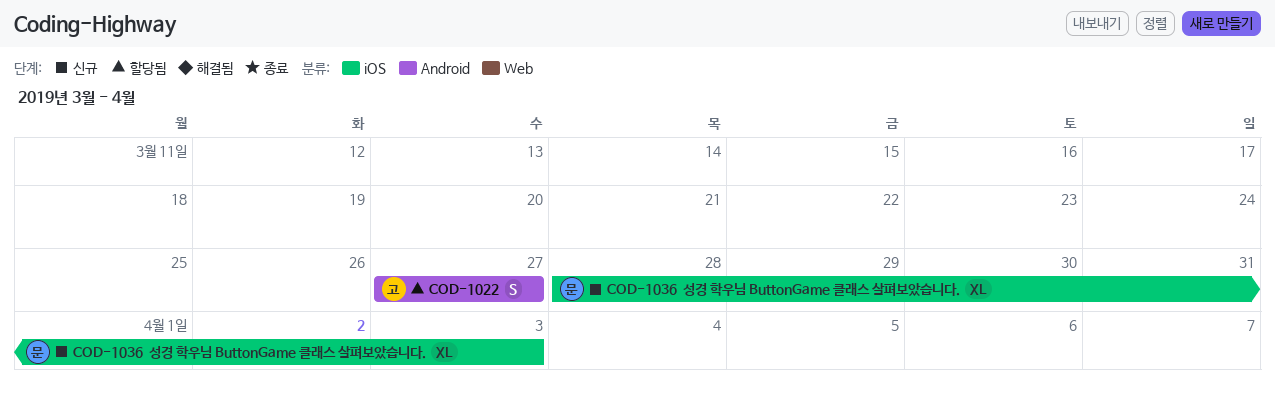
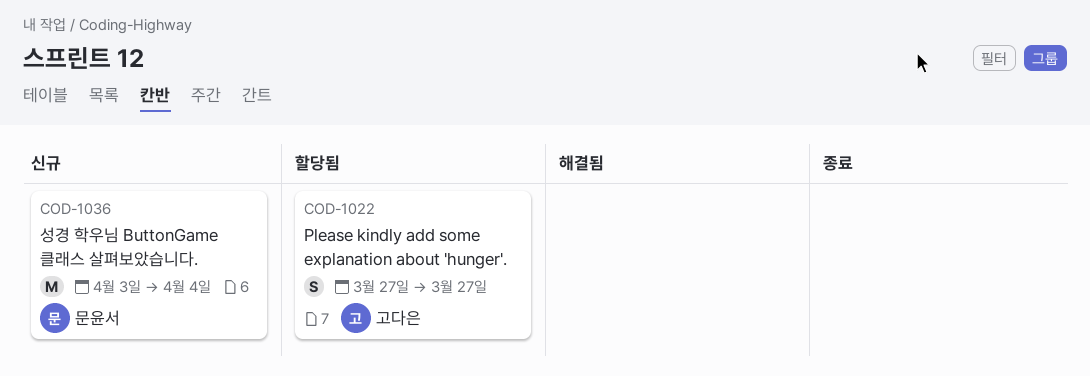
COD-1036, estimate: XL -> M
COD-1036, start: Mar 28 -> Apr 3
COD-1036, due: Apr 3 -> Apr 4

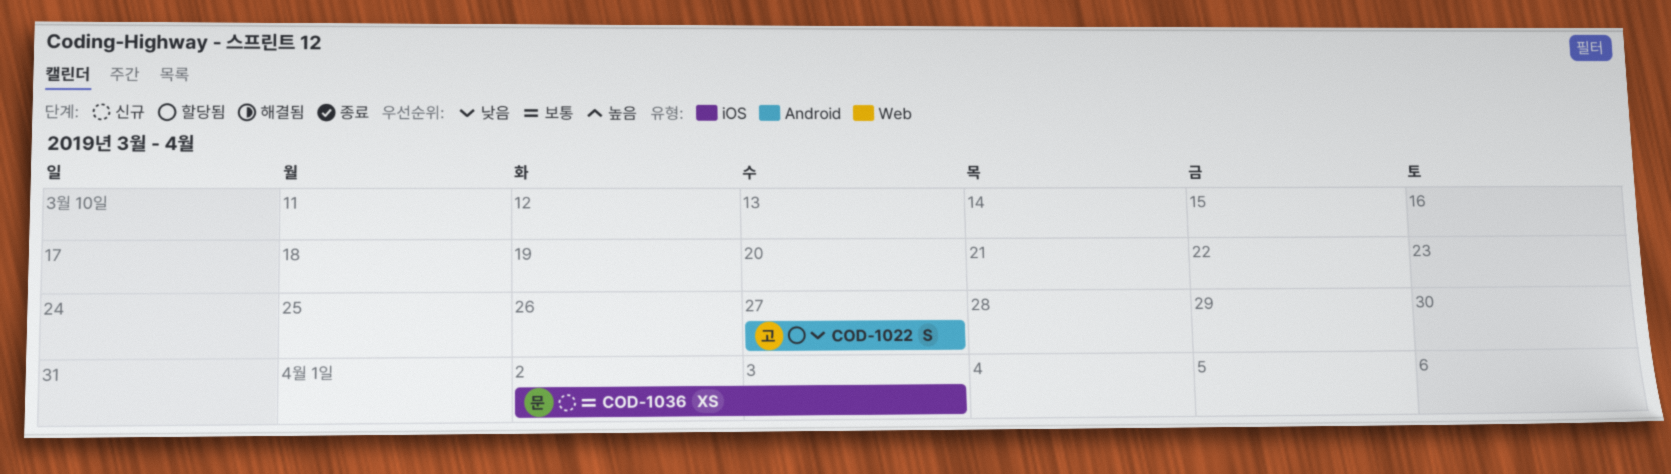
COD-1036, estimate: M -> XS
COD-1036, start: Apr 3 -> Apr 2
COD-1036, due: Apr 4 -> Apr 3

